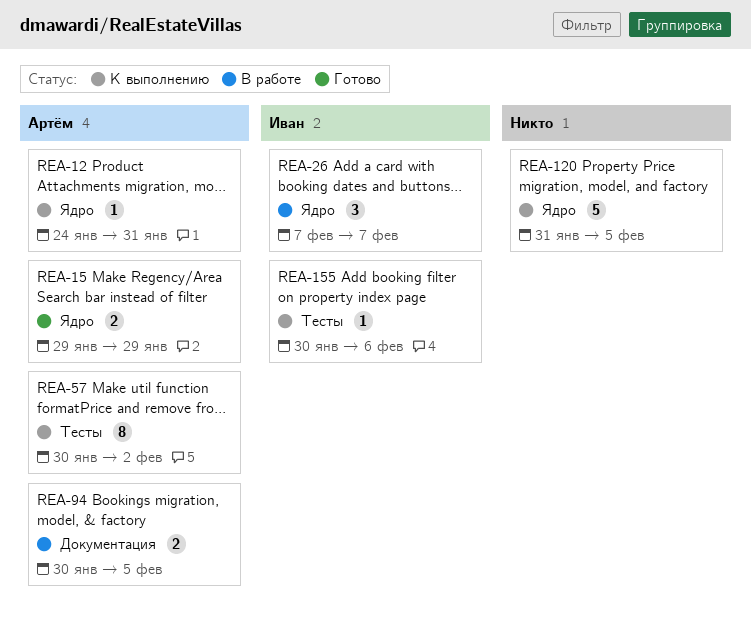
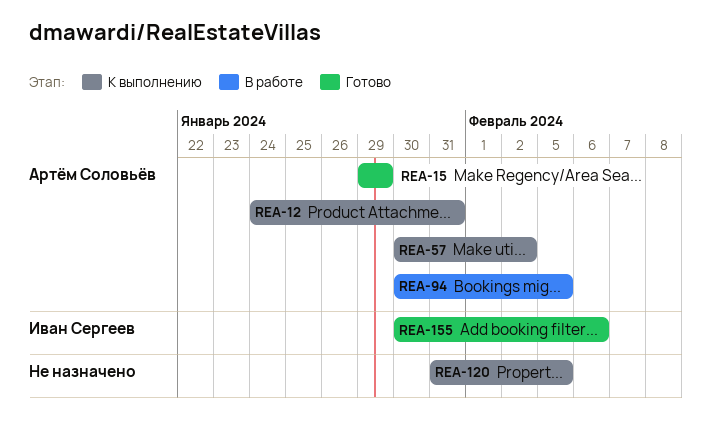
REA-26: present -> none
REA-155, status: К выполнению -> Готово

